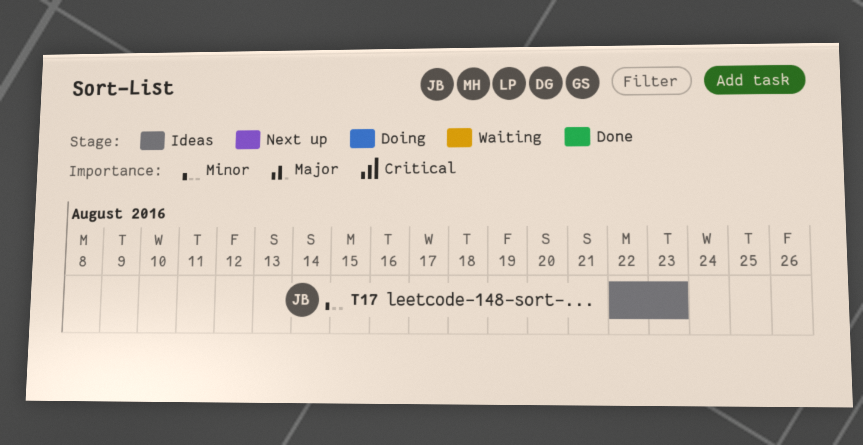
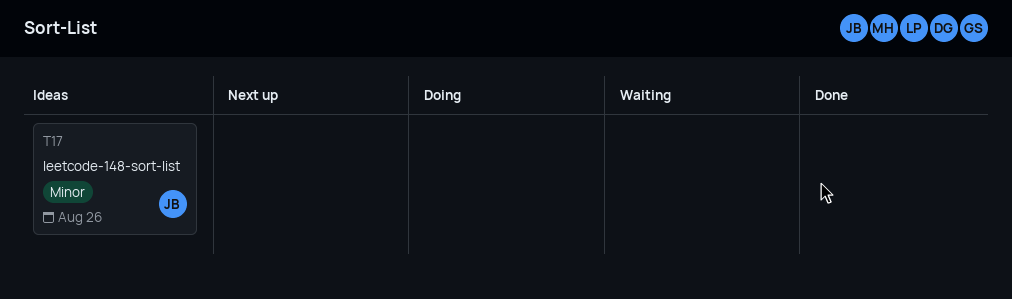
T17, due: Aug 23 -> Aug 26

